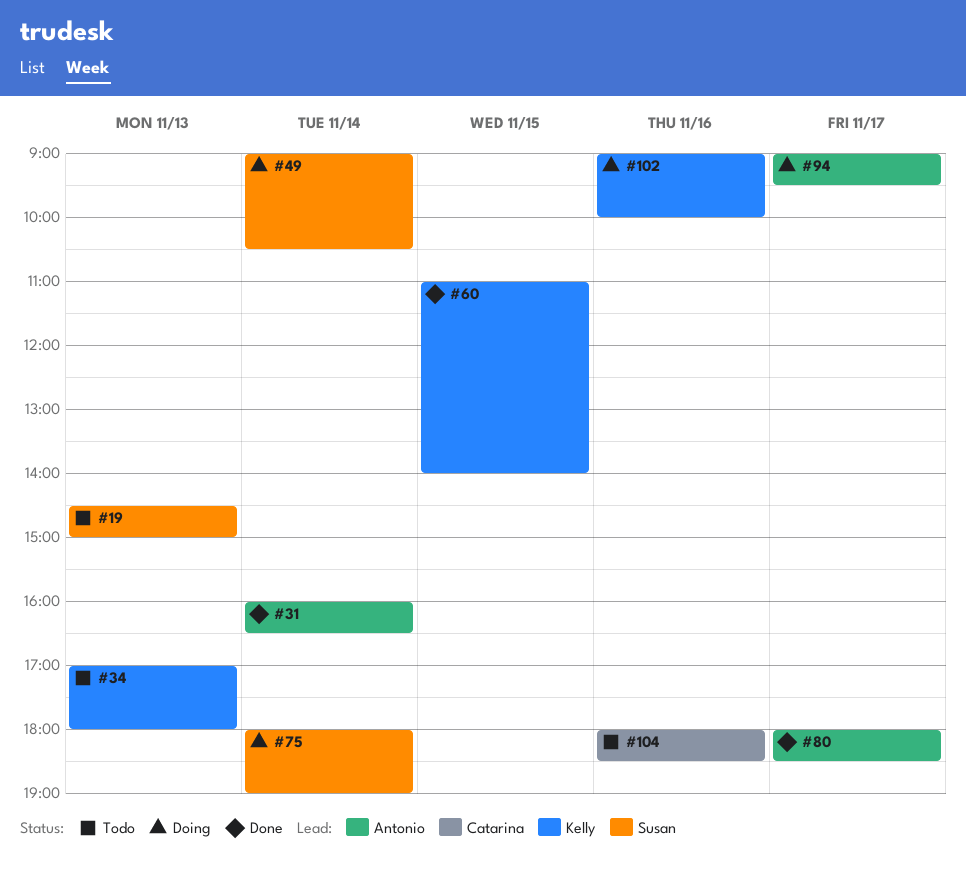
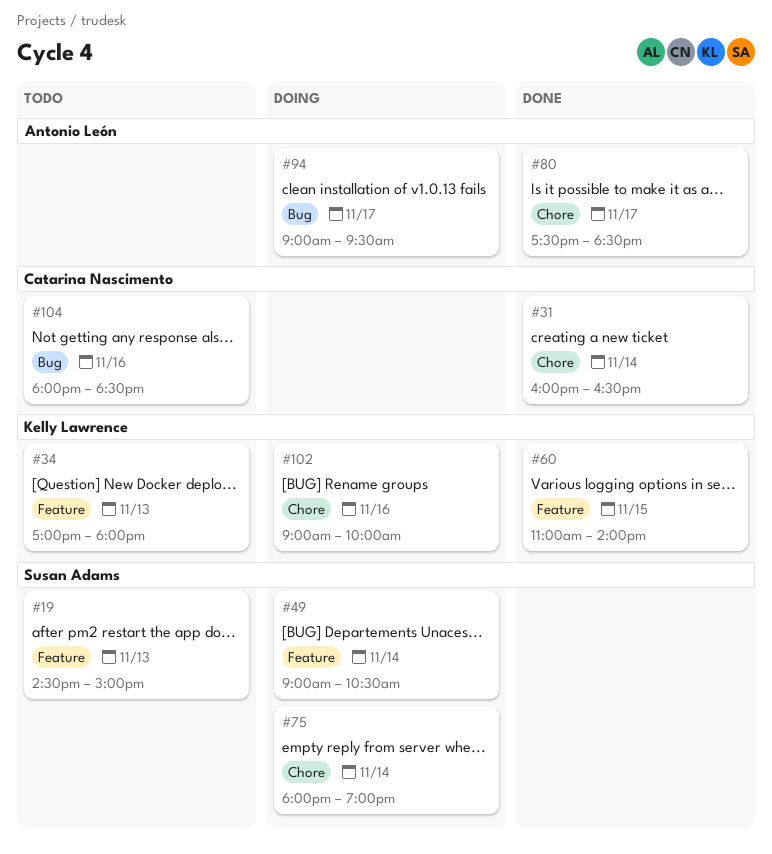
#31, owner: Antonio León -> Catarina Nascimento
#80, begins: 18:00 -> 17:30

